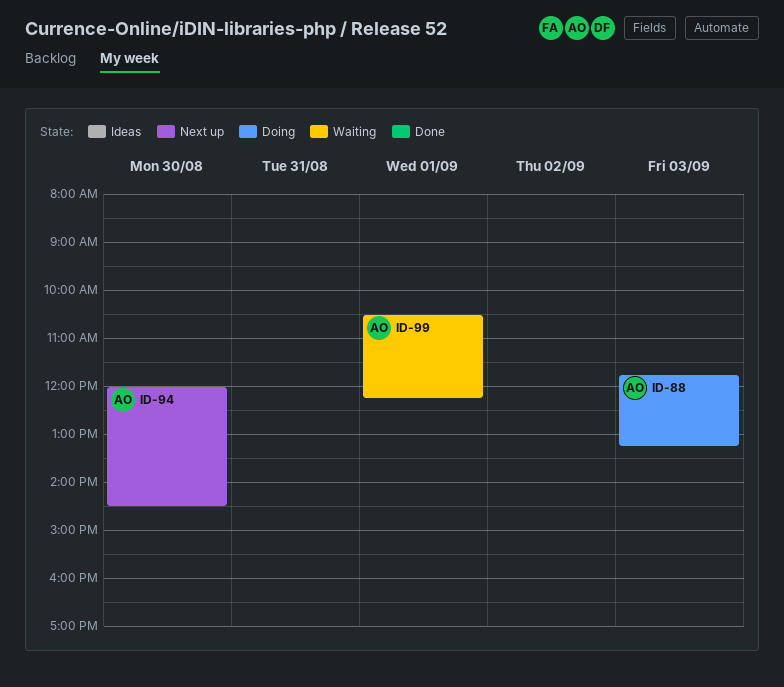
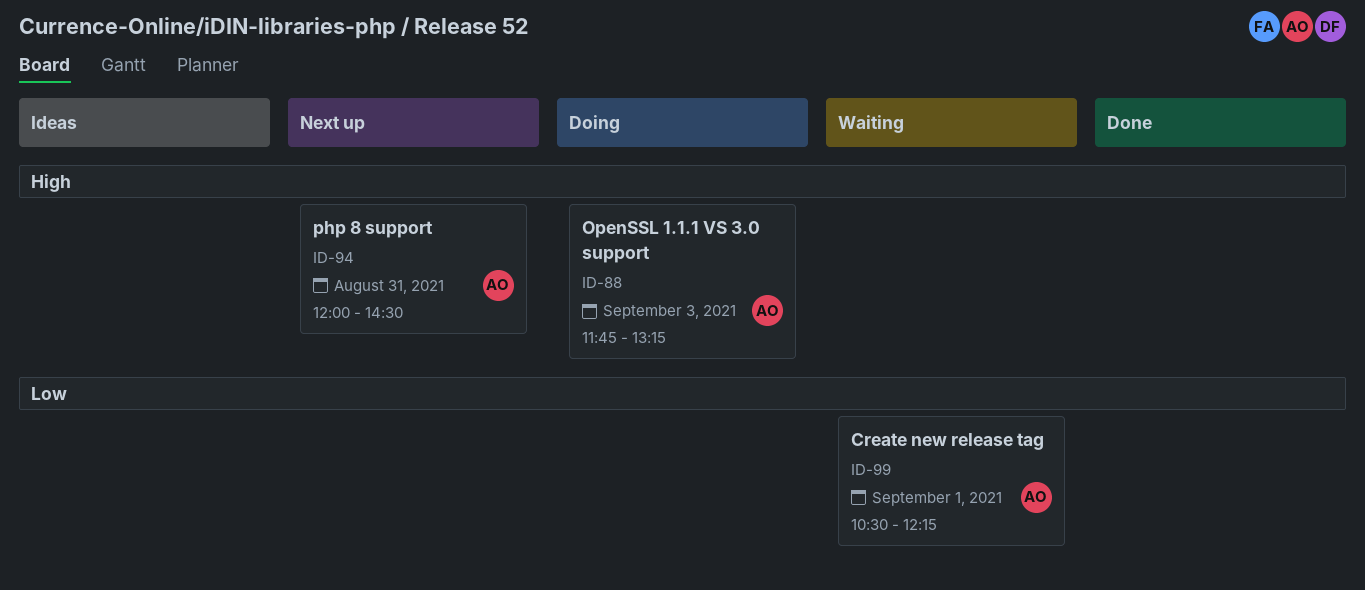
ID-94, day: Aug 30 -> Aug 31

